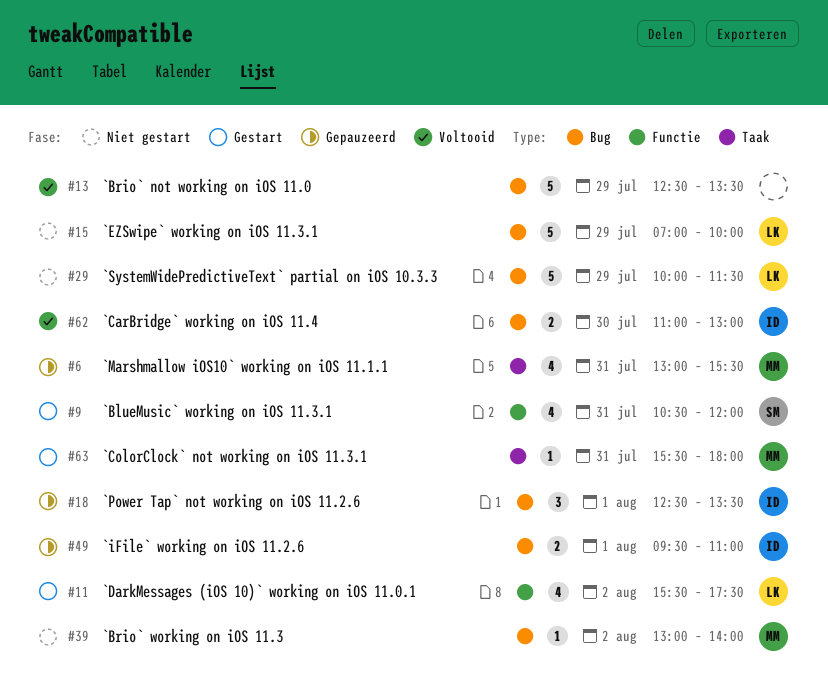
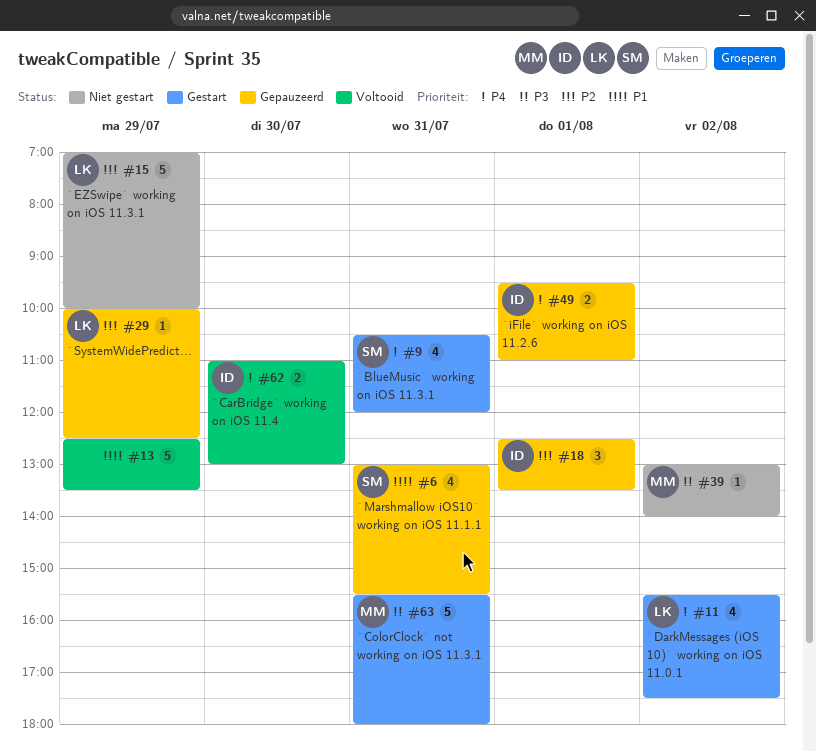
#6, owner: MM -> SM
#29, status: Niet gestart -> Gepauzeerd
#29, estimate: 5 -> 1
#29, ends: 11:30 -> 12:30
#63, estimate: 1 -> 5

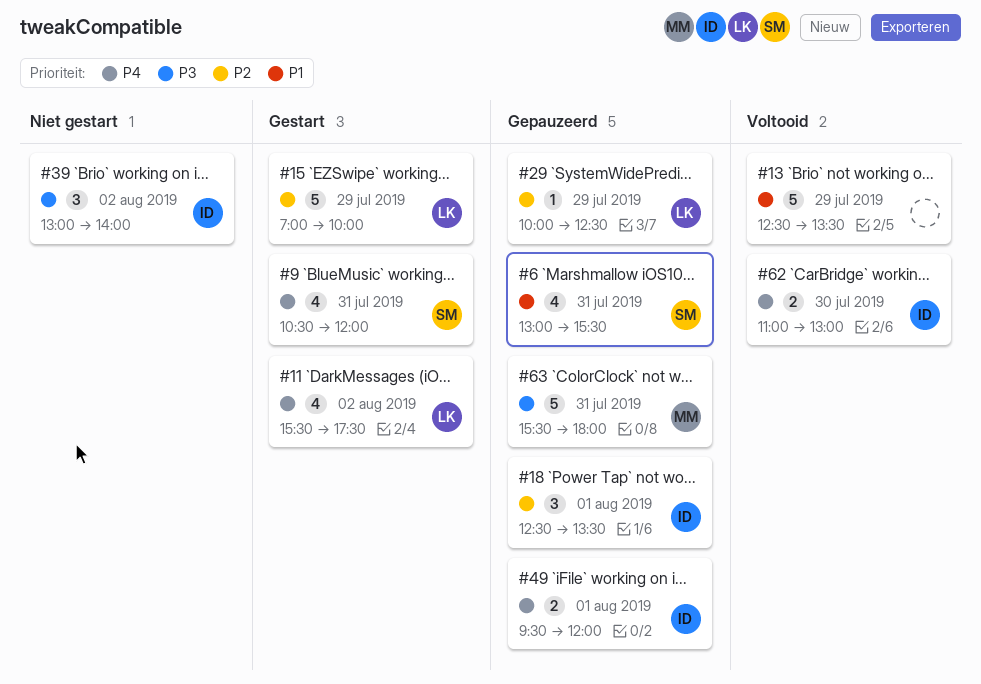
#15, status: Niet gestart -> Gestart
#39, owner: MM -> ID
#39, estimate: 1 -> 3
#49, ends: 11:00 -> 12:00
#63, status: Gestart -> Gepauzeerd

